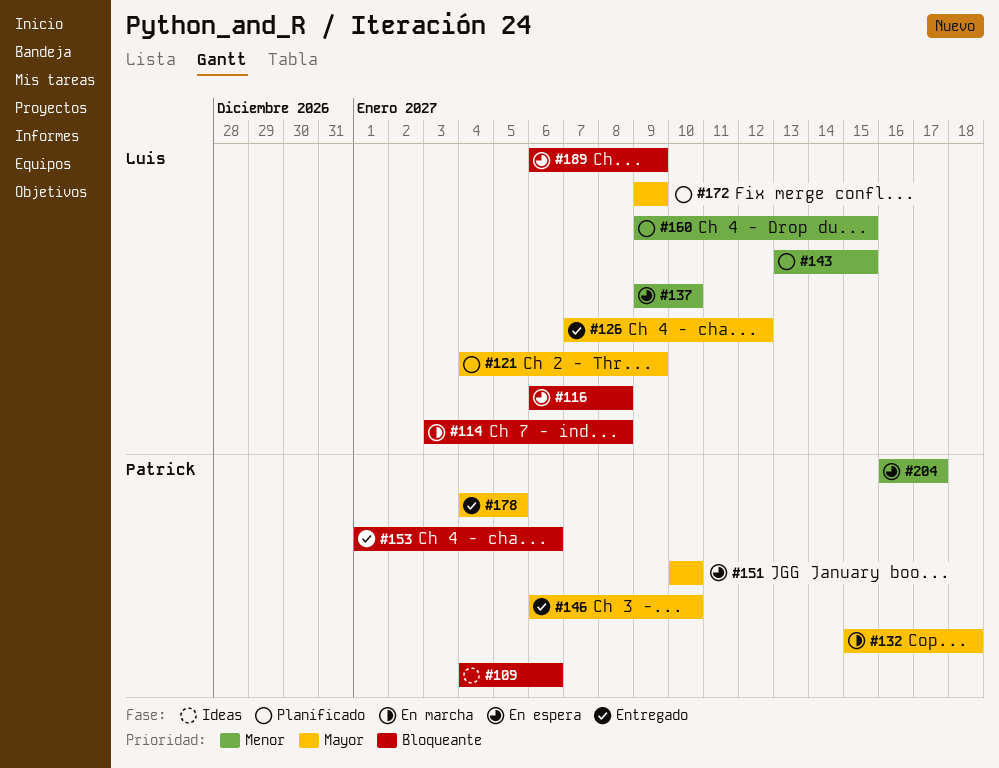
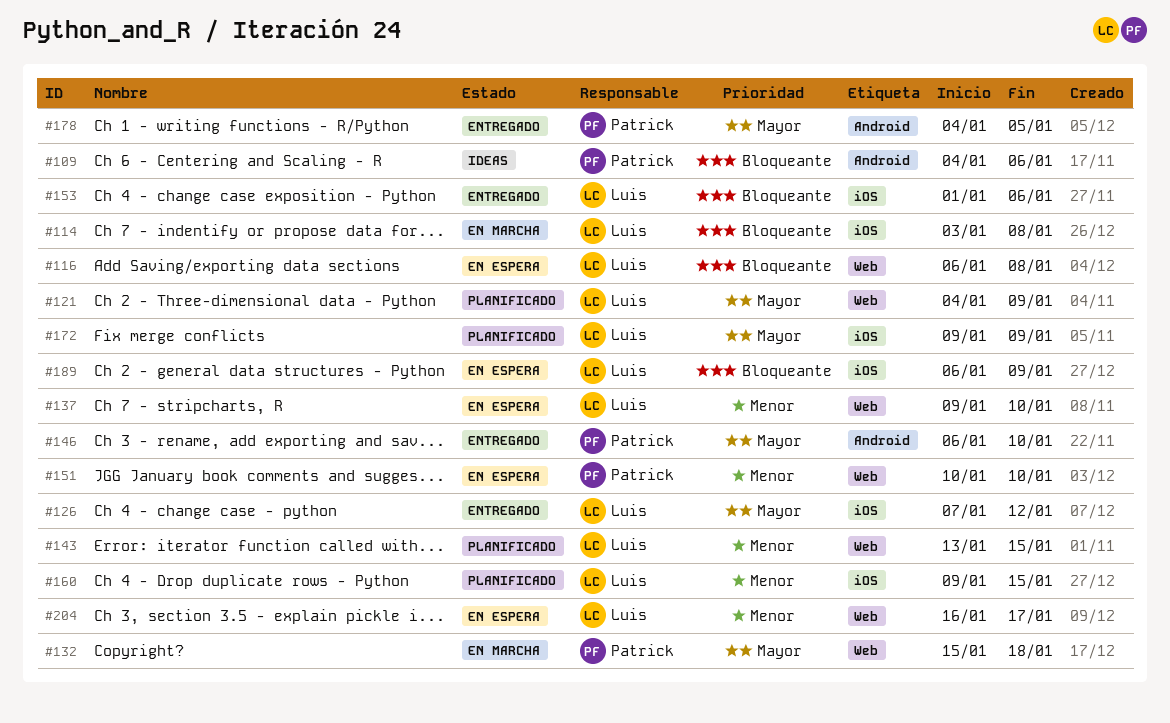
#151, priority: Mayor -> Menor
#153, owner: Patrick -> Luis
#204, owner: Patrick -> Luis

